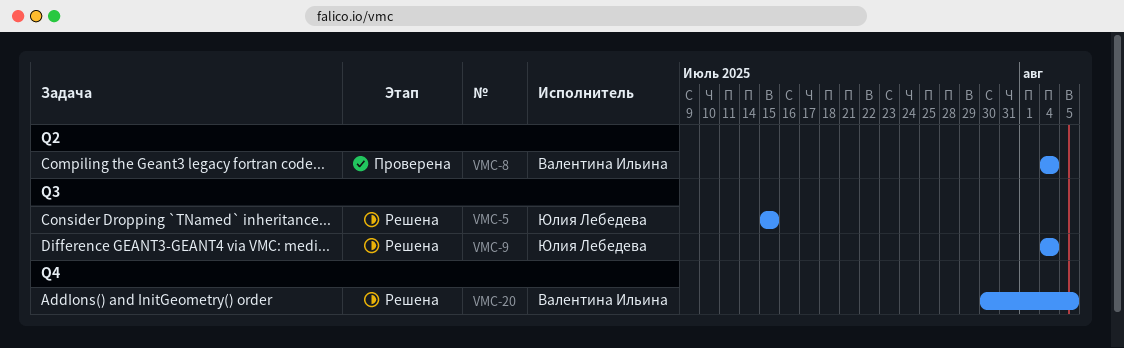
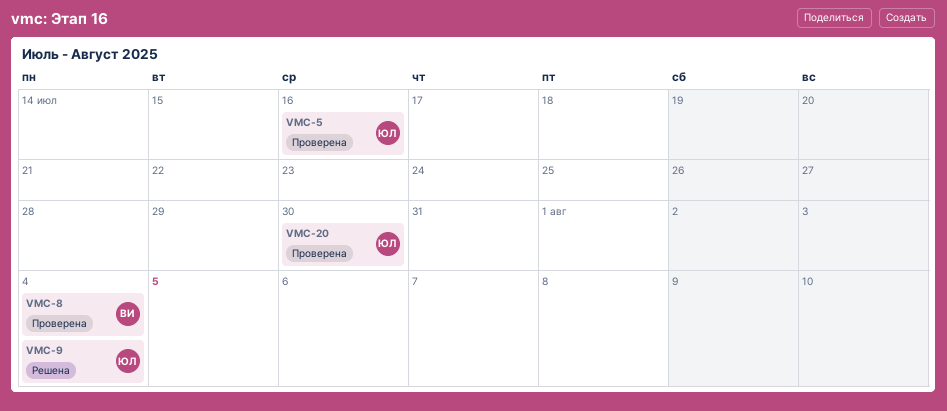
VMC-5, status: Решена -> Проверена
VMC-5, due: Jul 15 -> Jul 16
VMC-20, status: Решена -> Проверена
VMC-20, owner: Валентина Ильина -> Юлия Лебедева
VMC-20, due: Aug 5 -> Jul 30

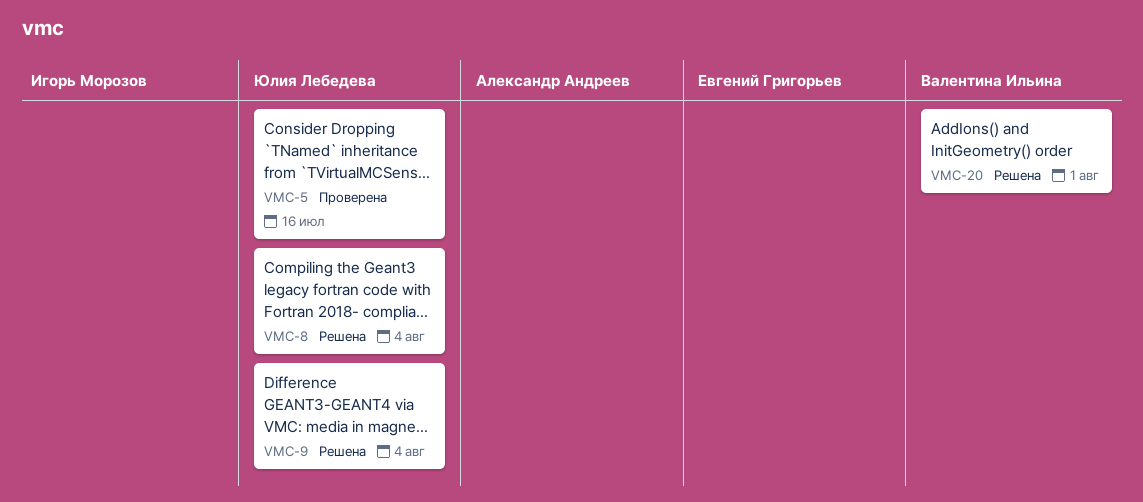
VMC-8, status: Проверена -> Решена
VMC-8, owner: Валентина Ильина -> Юлия Лебедева
VMC-20, status: Проверена -> Решена
VMC-20, owner: Юлия Лебедева -> Валентина Ильина
VMC-20, due: Jul 30 -> Aug 1

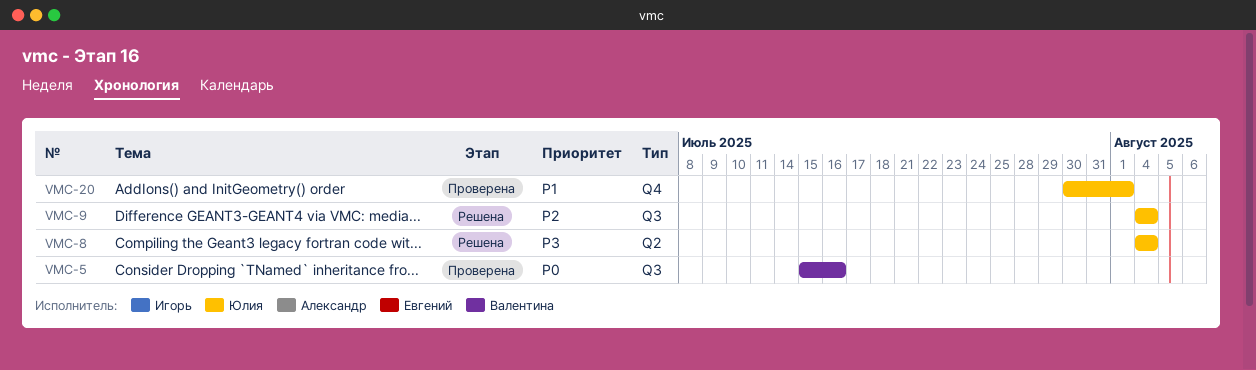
VMC-5, owner: Юлия Лебедева -> Валентина Ильина
VMC-20, status: Решена -> Проверена
VMC-20, owner: Валентина Ильина -> Юлия Лебедева

